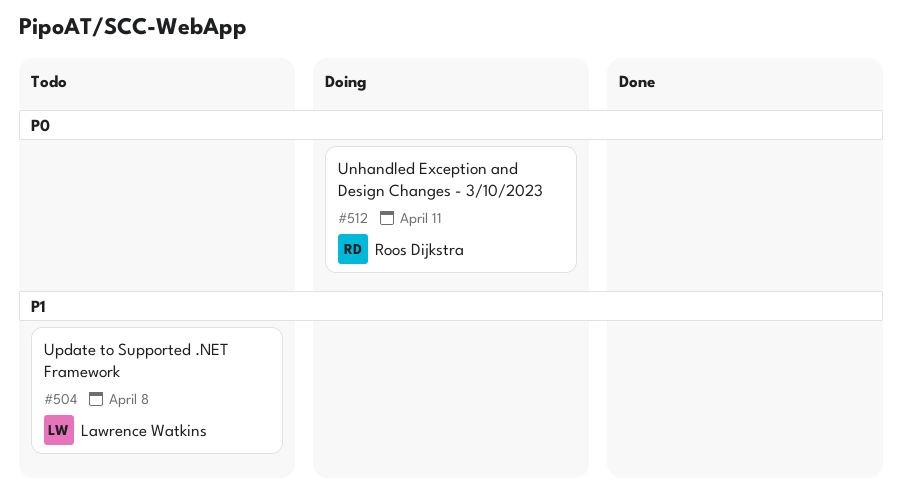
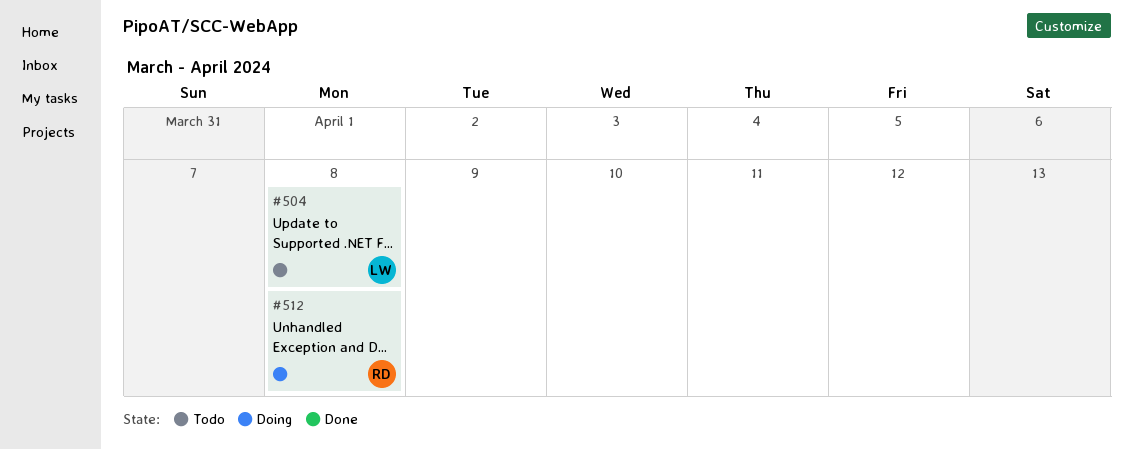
#512, due: Apr 11 -> Apr 8

